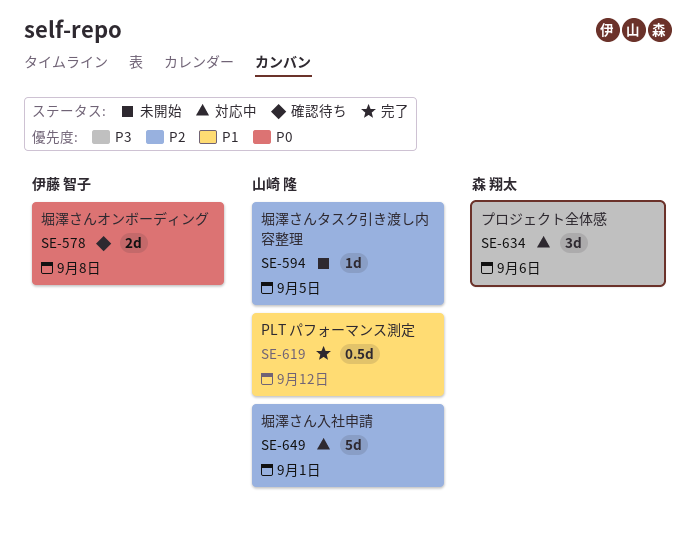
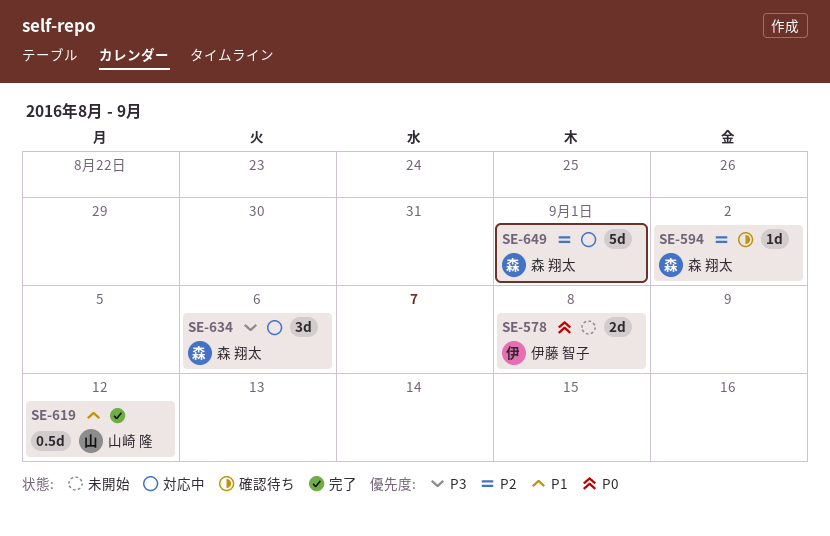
SE-578, status: 確認待ち -> 未開始
SE-594, status: 未開始 -> 確認待ち
SE-594, owner: 山崎 隆 -> 森 翔太
SE-594, due: Sep 5 -> Sep 2
SE-649, owner: 山崎 隆 -> 森 翔太

